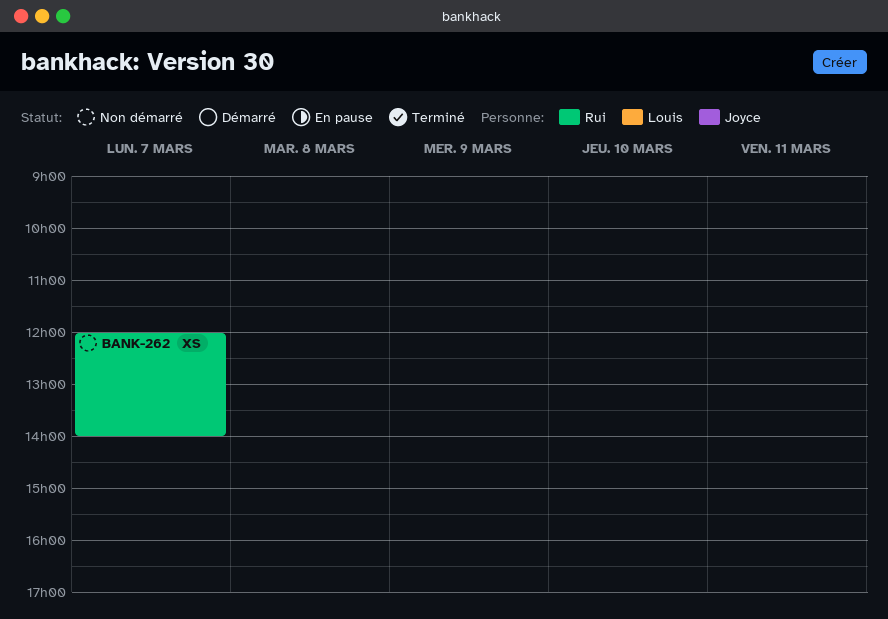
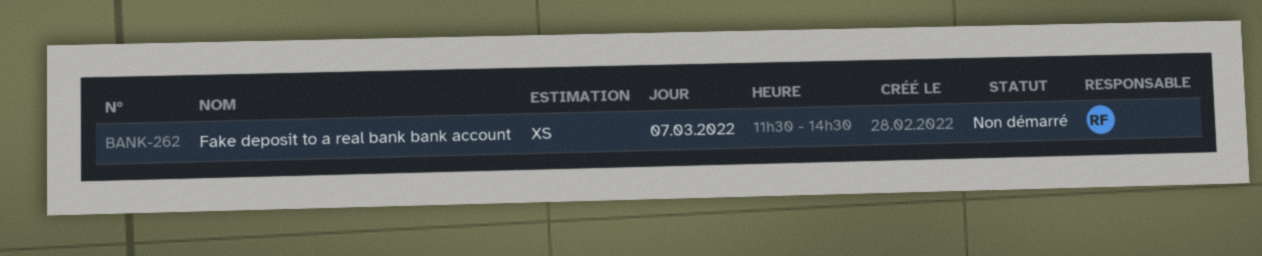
BANK-262, begins: 12:00 -> 11:30
BANK-262, ends: 14:00 -> 14:30

